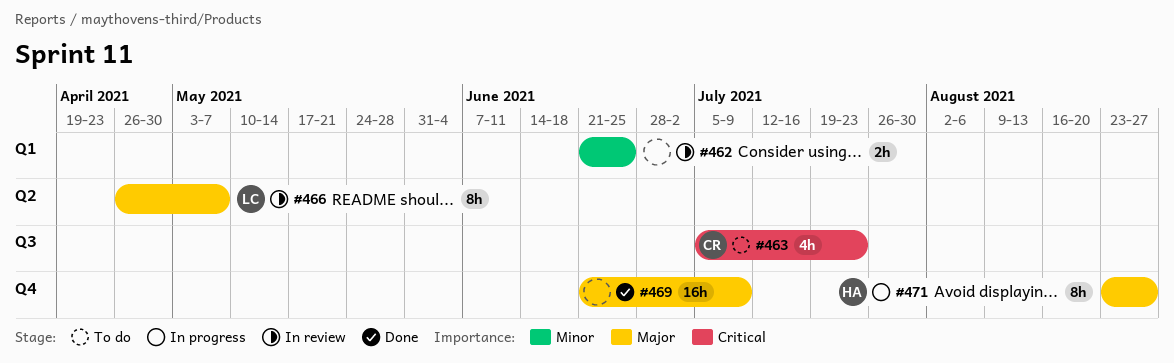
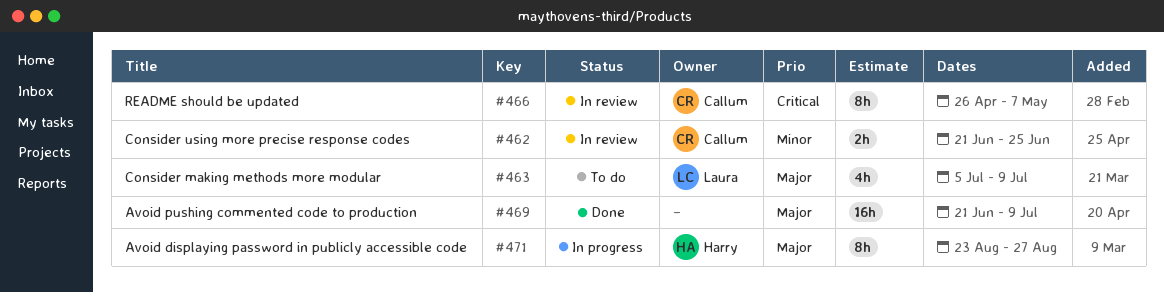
#462, owner: none -> Callum
#463, owner: Callum -> Laura
#463, priority: Critical -> Major
#463, due: Jul 23 -> Jul 9
#466, owner: Laura -> Callum
#466, priority: Major -> Critical

